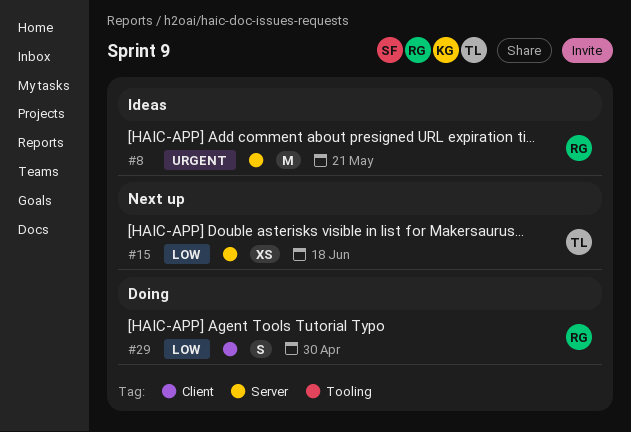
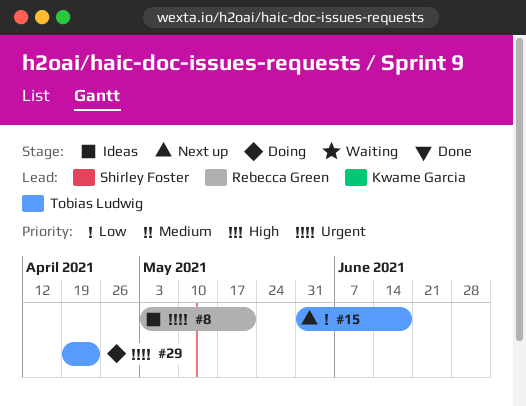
#29, owner: Rebecca Green -> Tobias Ludwig
#29, priority: Low -> Urgent
#29, due: Apr 30 -> Apr 23

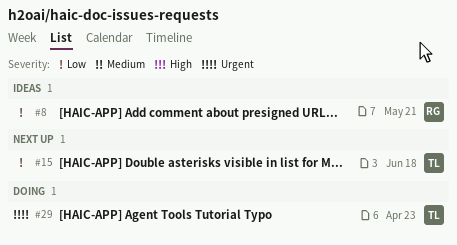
#8, priority: Urgent -> Low

